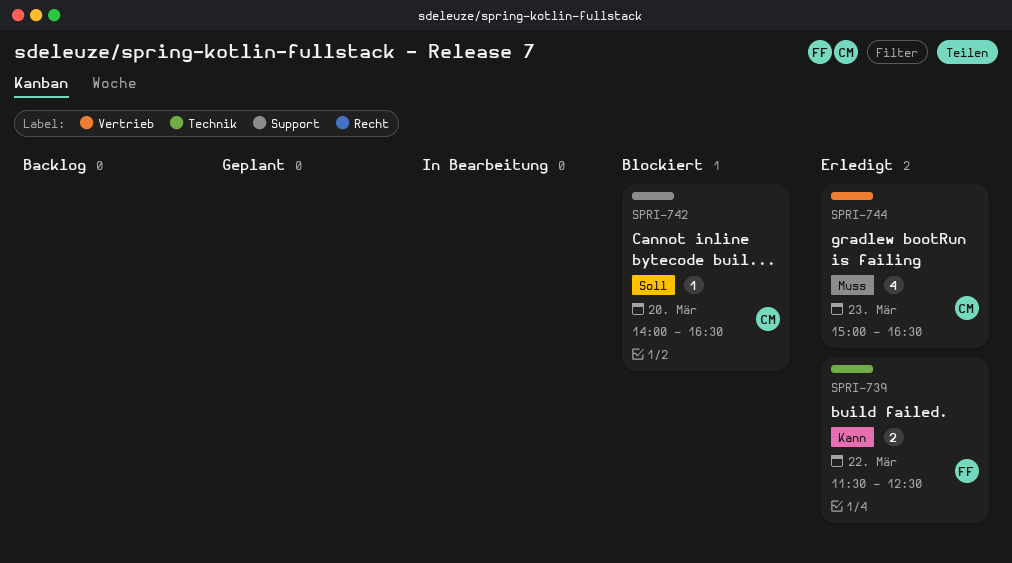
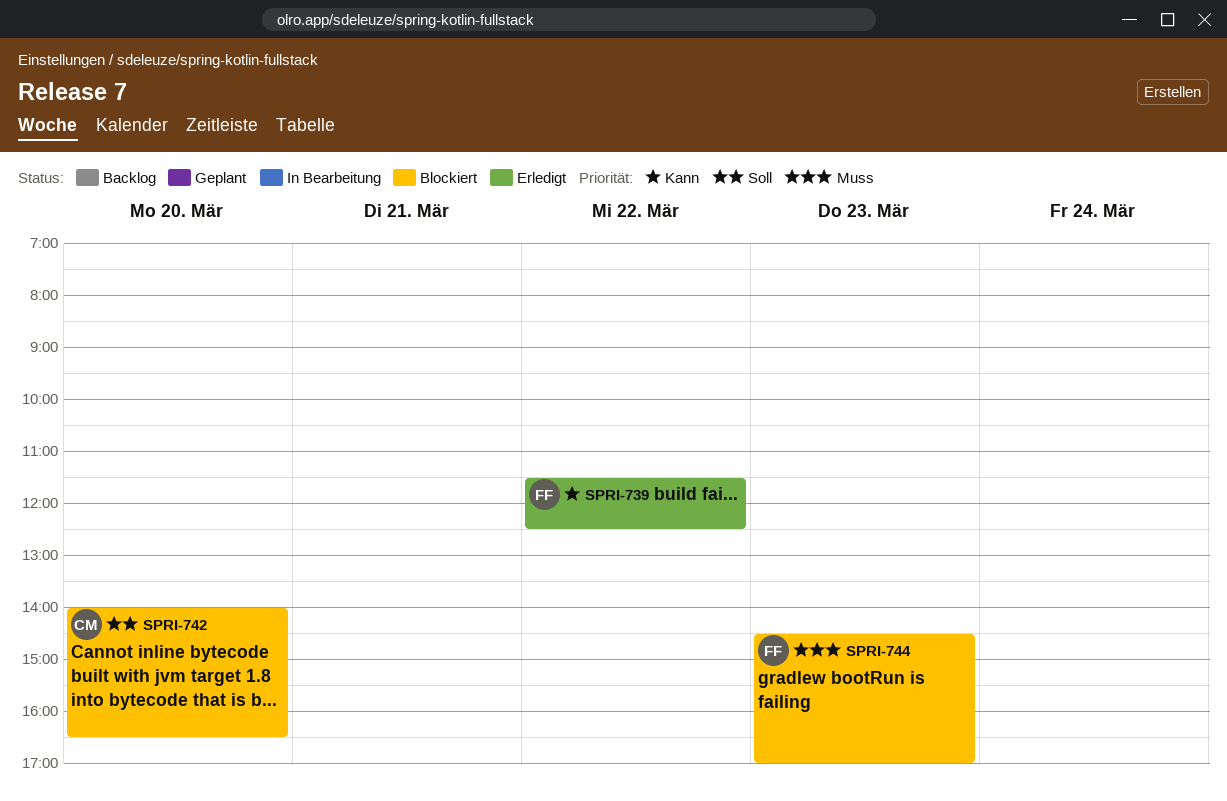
SPRI-744, status: Erledigt -> Blockiert
SPRI-744, owner: CM -> FF
SPRI-744, begins: 15:00 -> 14:30
SPRI-744, ends: 16:30 -> 17:00

